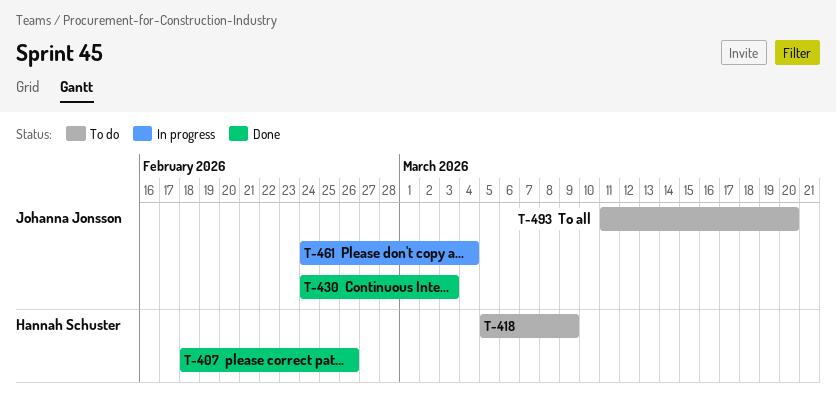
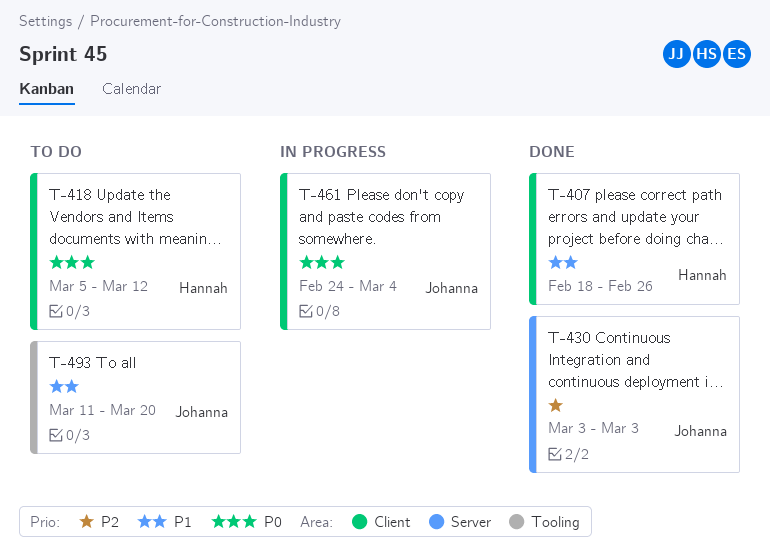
T-418, due: Mar 9 -> Mar 12
T-430, start: Feb 24 -> Mar 3

